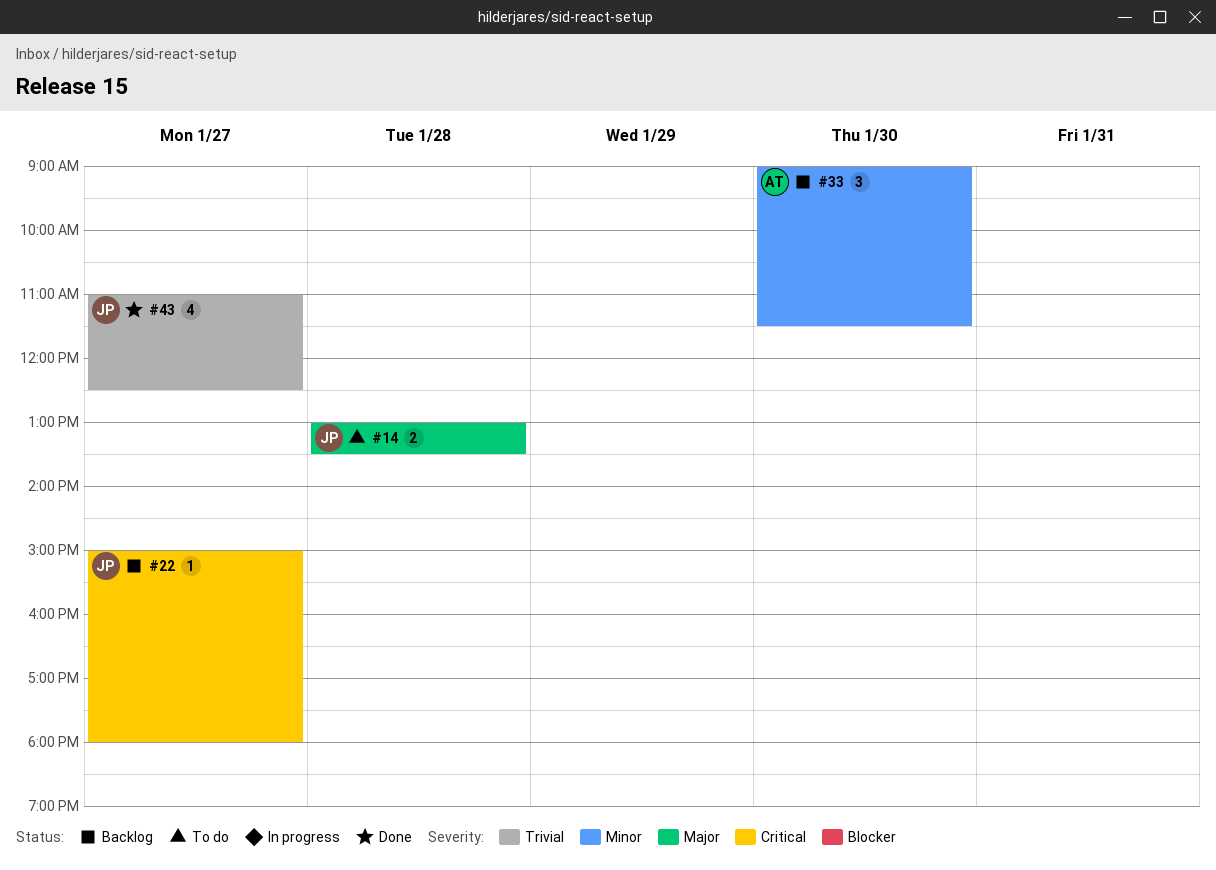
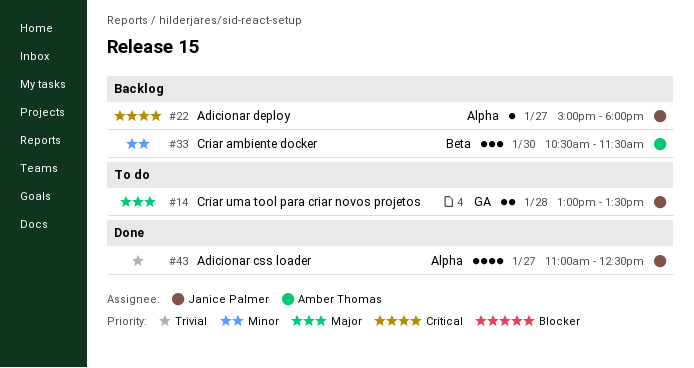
#33, begins: 09:00 -> 10:30

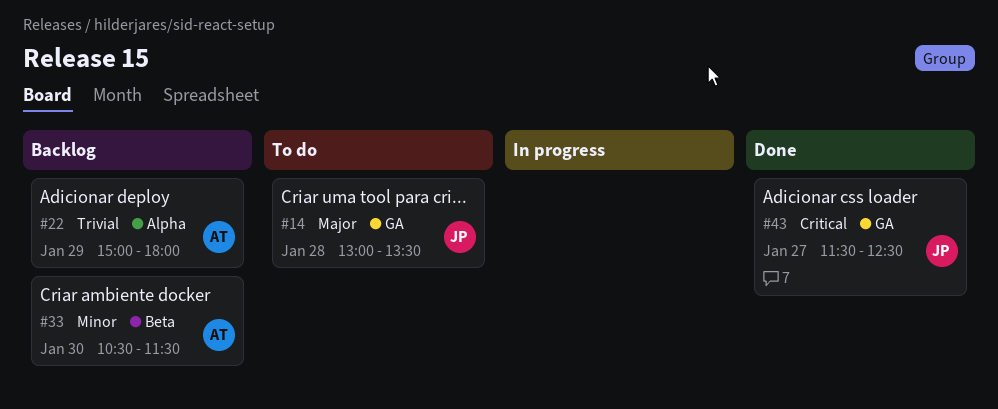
#22, owner: Janice Palmer -> Amber Thomas
#22, priority: Critical -> Trivial
#22, day: Jan 27 -> Jan 29
#43, priority: Trivial -> Critical
#43, label: Alpha -> GA
#43, begins: 11:00 -> 11:30

